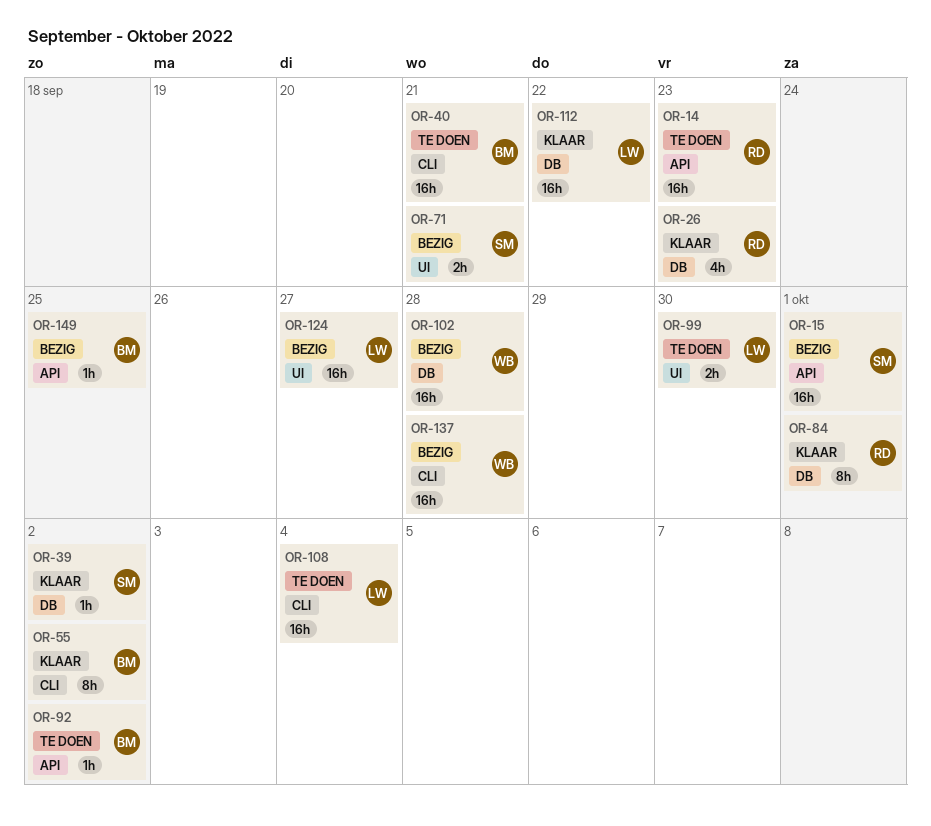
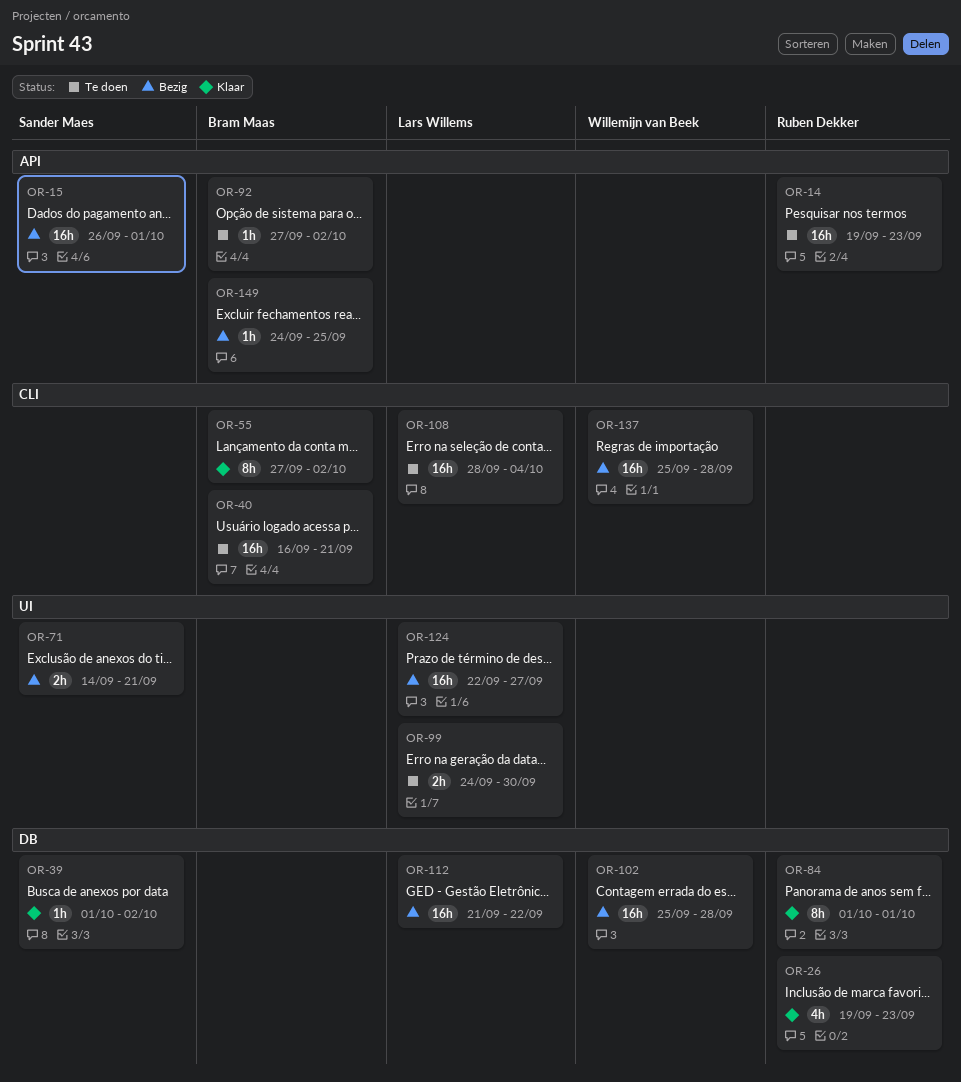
OR-112, status: Klaar -> Bezig

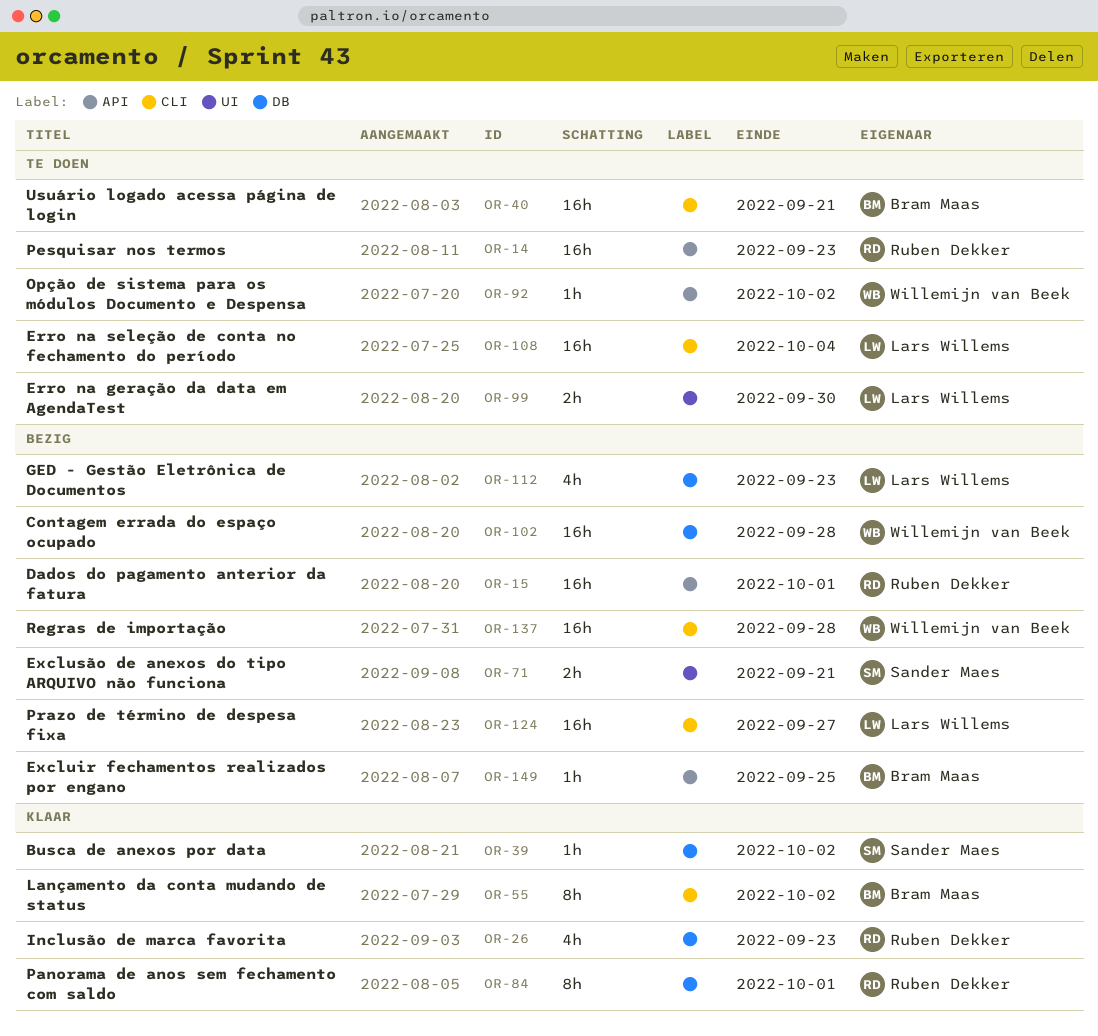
OR-15, owner: Sander Maes -> Ruben Dekker
OR-92, owner: Bram Maas -> Willemijn van Beek
OR-112, estimate: 16h -> 4h
OR-112, due: Sep 22 -> Sep 23
OR-124, label: UI -> CLI

